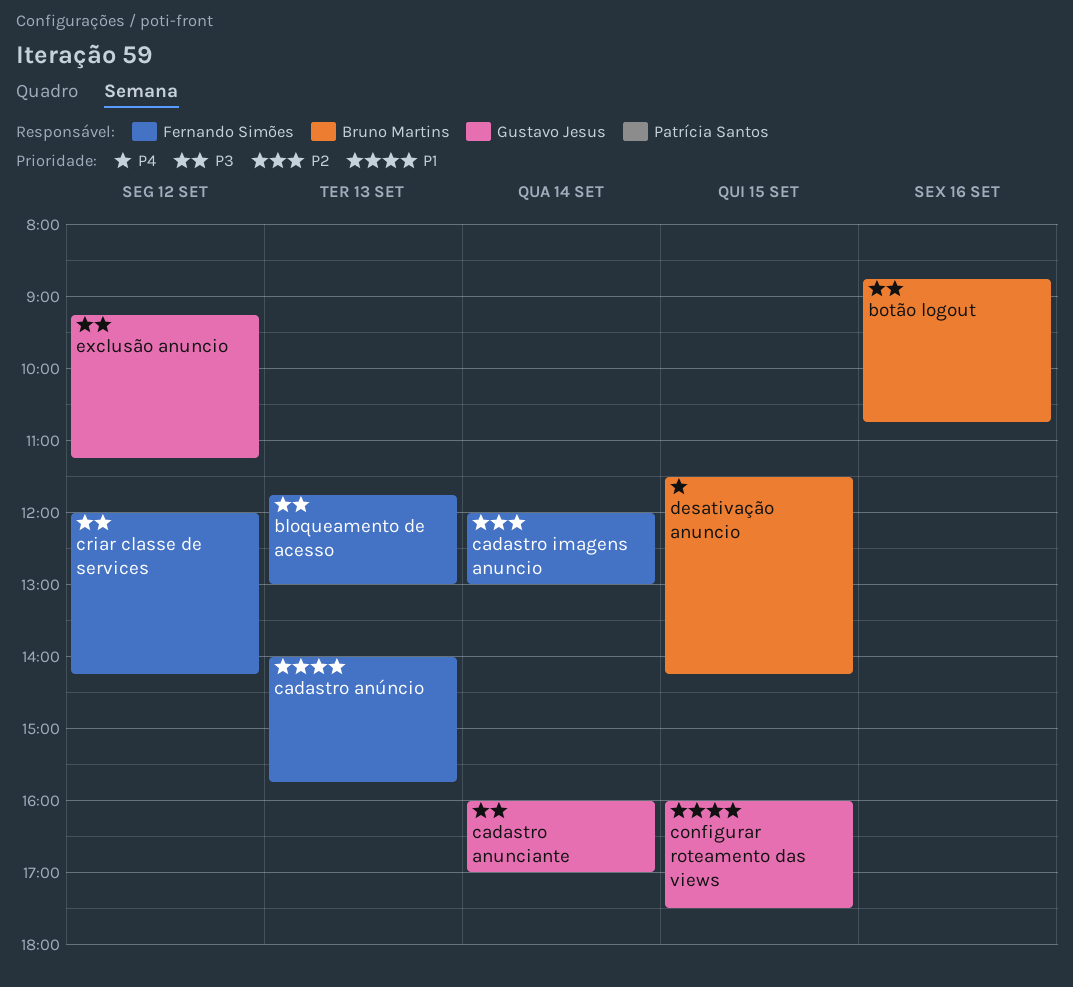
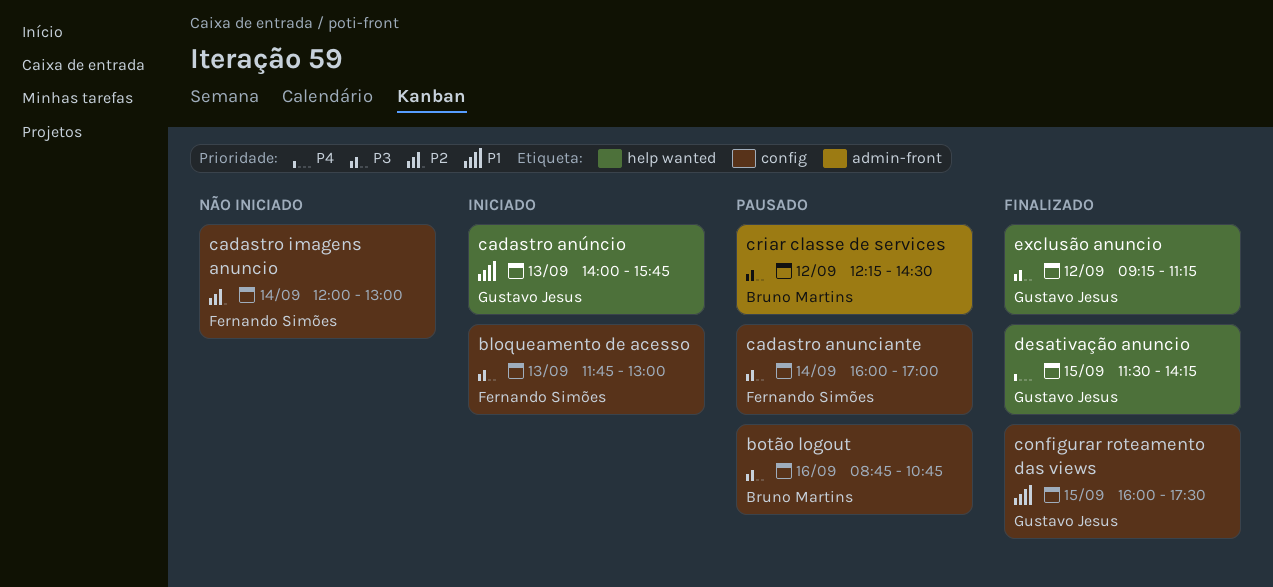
cadastro anunciante, owner: Gustavo Jesus -> Fernando Simões
cadastro anúncio, owner: Fernando Simões -> Gustavo Jesus
criar classe de services, owner: Fernando Simões -> Bruno Martins
criar classe de services, begins: 12:00 -> 12:15
criar classe de services, ends: 14:15 -> 14:30
desativação anuncio, owner: Bruno Martins -> Gustavo Jesus

